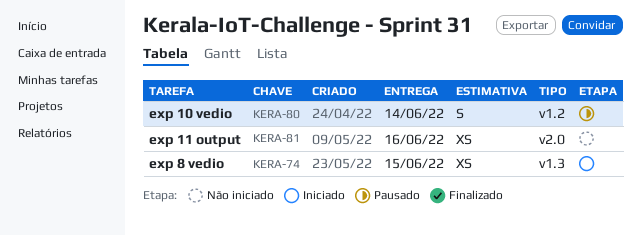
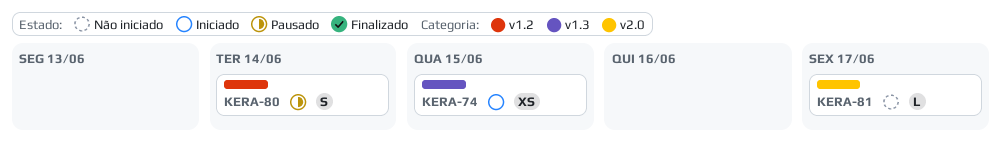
KERA-81, estimate: XS -> L
KERA-81, due: Jun 16 -> Jun 17

